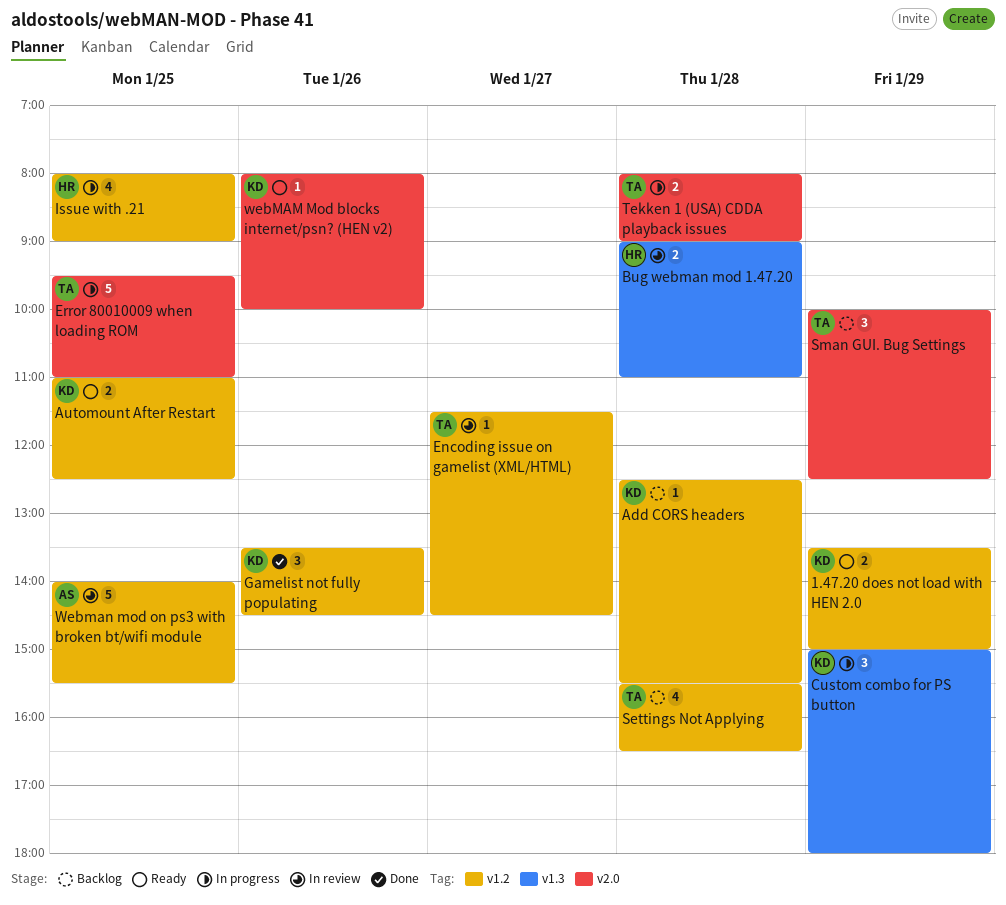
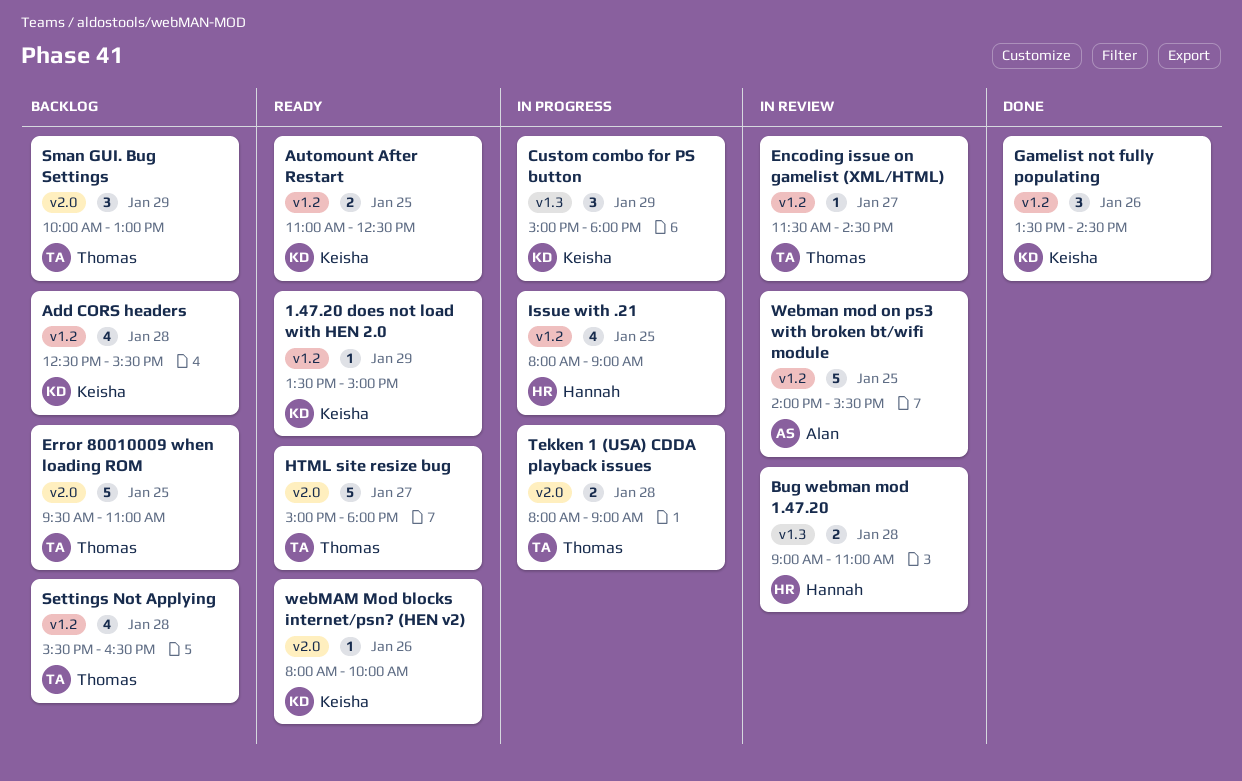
1.47.20 does not load with HEN 2.0, estimate: 2 -> 1
Add CORS headers, estimate: 1 -> 4
Error 80010009 when loading ROM, status: In progress -> Backlog
HTML site resize bug: none -> present
Sman GUI. Bug Settings, ends: 12:30 -> 13:00

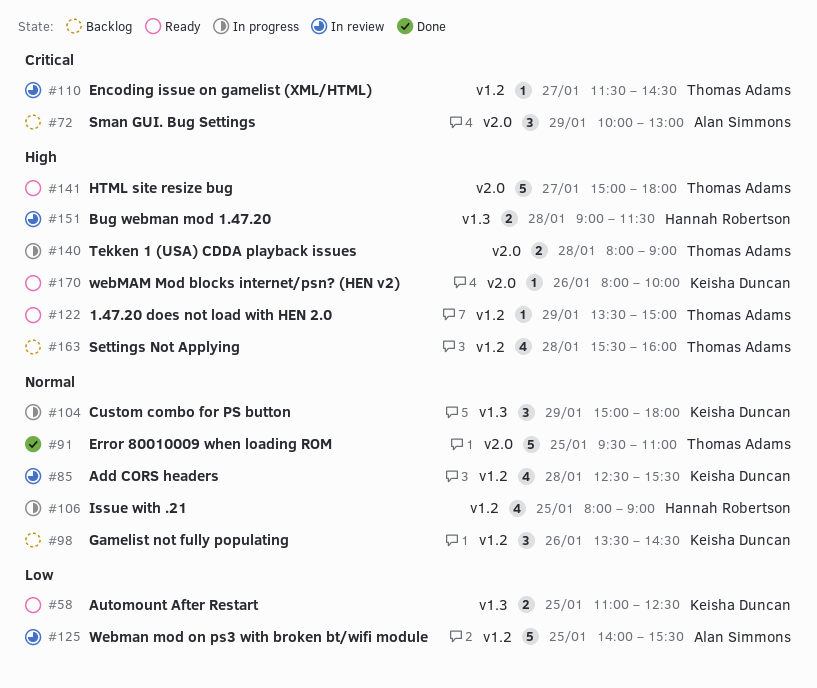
1.47.20 does not load with HEN 2.0, owner: Keisha Duncan -> Thomas Adams
Add CORS headers, status: Backlog -> In review
Automount After Restart, label: v1.2 -> v1.3
Bug webman mod 1.47.20, ends: 11:00 -> 11:30
Error 80010009 when loading ROM, status: Backlog -> Done
Gamelist not fully populating, status: Done -> Backlog
Settings Not Applying, ends: 16:30 -> 16:00
Sman GUI. Bug Settings, owner: Thomas Adams -> Alan Simmons

